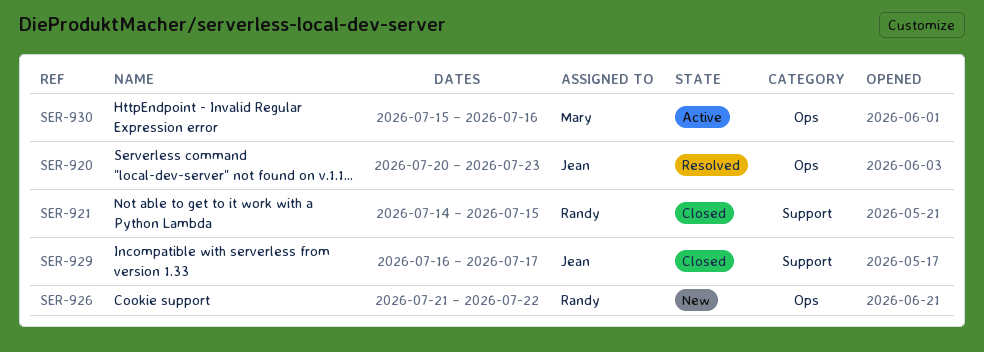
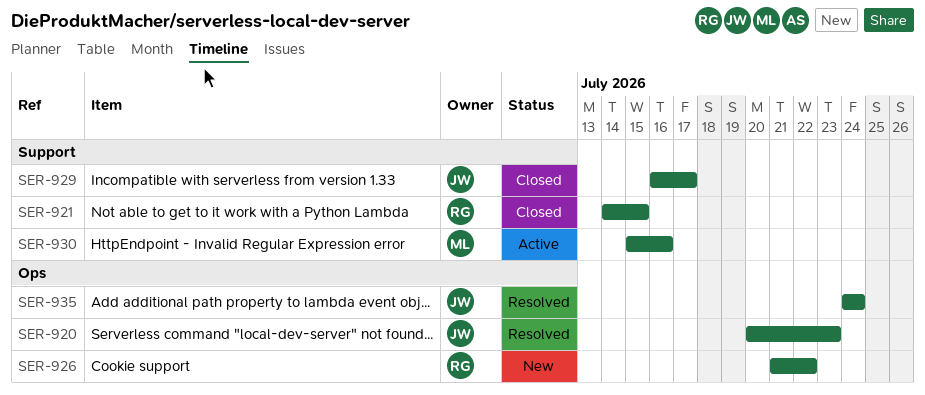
SER-930, label: Ops -> Support
SER-935: none -> present

